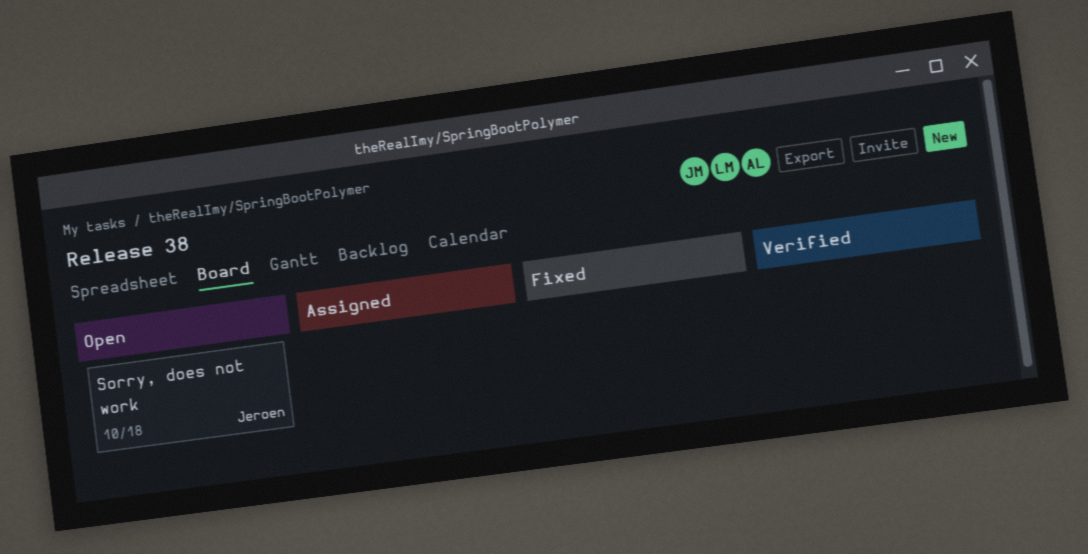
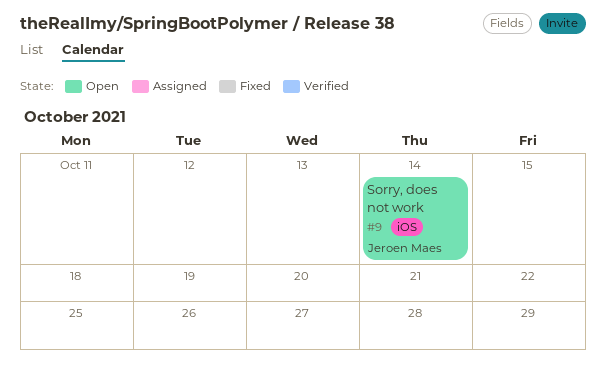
Sorry, does not work, due: Oct 18 -> Oct 14

